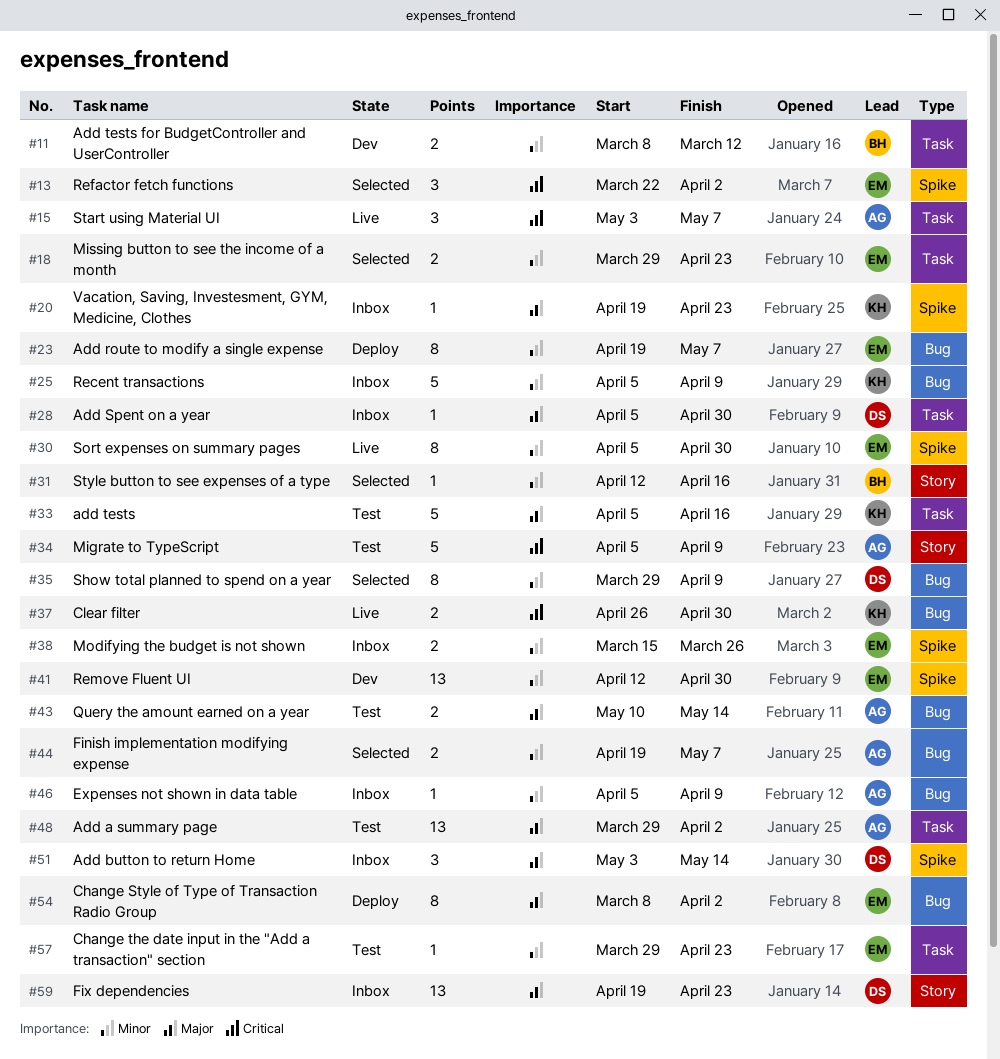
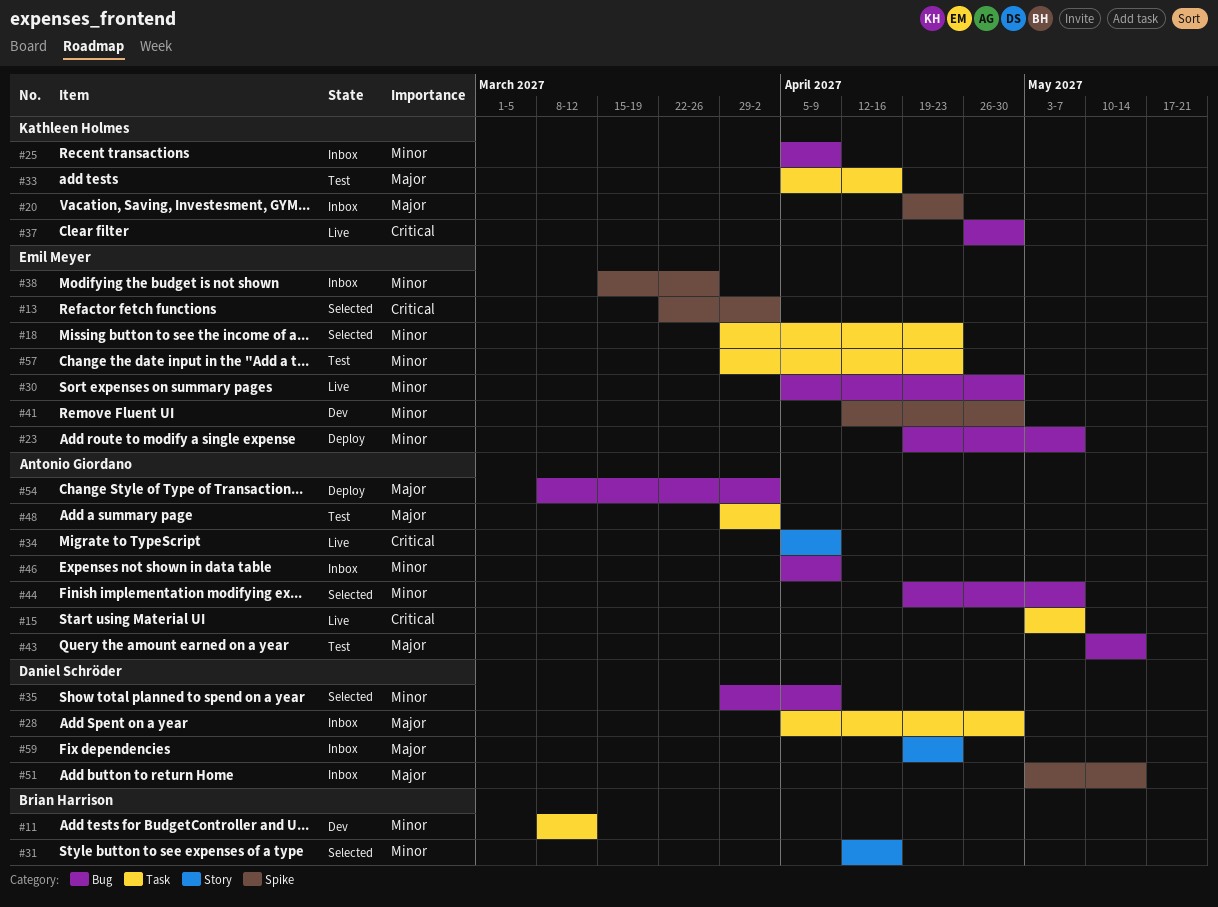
#30, label: Spike -> Bug
#34, status: Test -> Live
#54, owner: Emil Meyer -> Antonio Giordano

